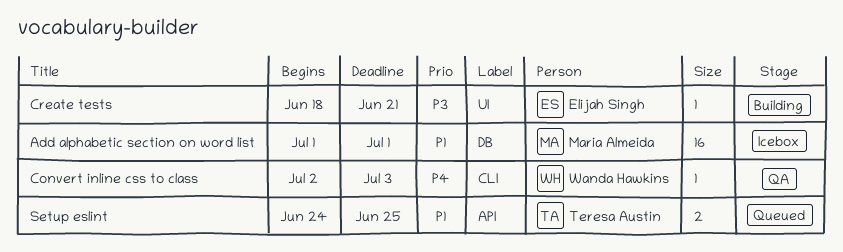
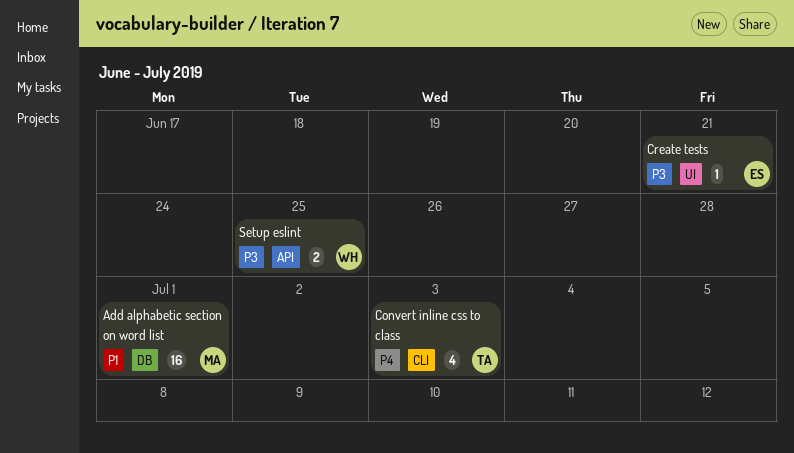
Convert inline css to class, owner: Wanda Hawkins -> Teresa Austin
Convert inline css to class, estimate: 1 -> 4
Setup eslint, owner: Teresa Austin -> Wanda Hawkins
Setup eslint, priority: P1 -> P3

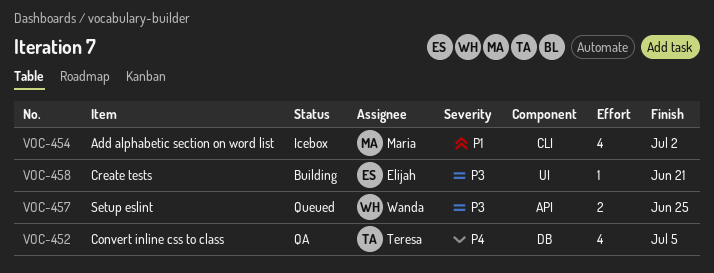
Add alphabetic section on word list, label: DB -> CLI
Add alphabetic section on word list, estimate: 16 -> 4
Add alphabetic section on word list, due: Jul 1 -> Jul 2
Convert inline css to class, label: CLI -> DB
Convert inline css to class, due: Jul 3 -> Jul 5

